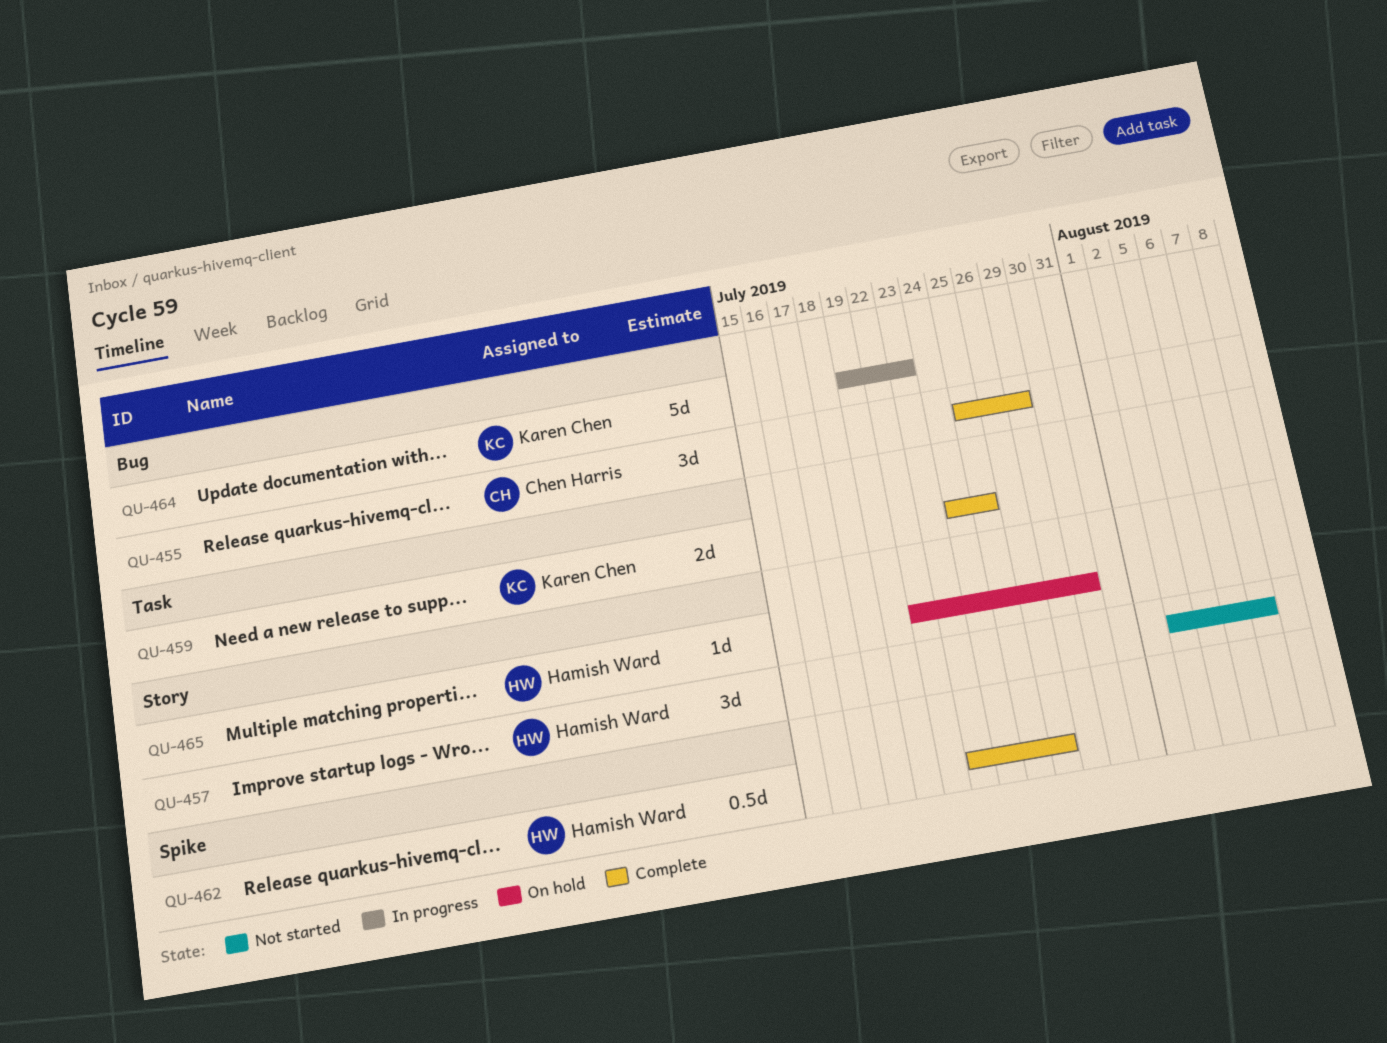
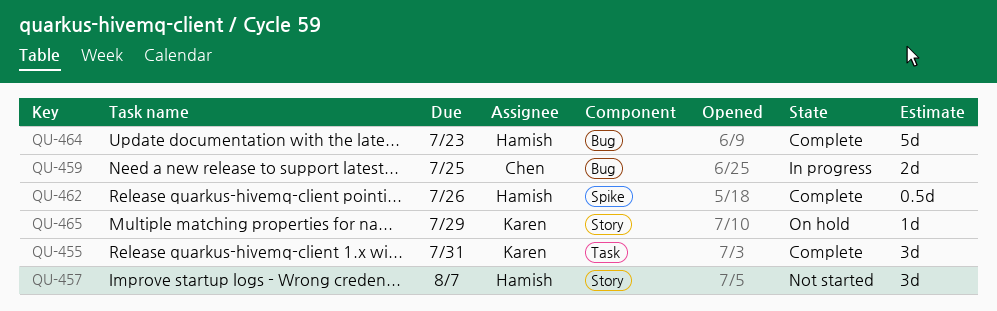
QU-455, owner: Chen Harris -> Karen Chen
QU-455, label: Bug -> Task
QU-455, due: Jul 29 -> Jul 31
QU-459, status: Complete -> In progress
QU-459, owner: Karen Chen -> Chen Harris
QU-459, label: Task -> Bug
QU-464, status: In progress -> Complete
QU-464, owner: Karen Chen -> Hamish Ward
QU-465, owner: Hamish Ward -> Karen Chen
QU-465, due: Jul 30 -> Jul 29

